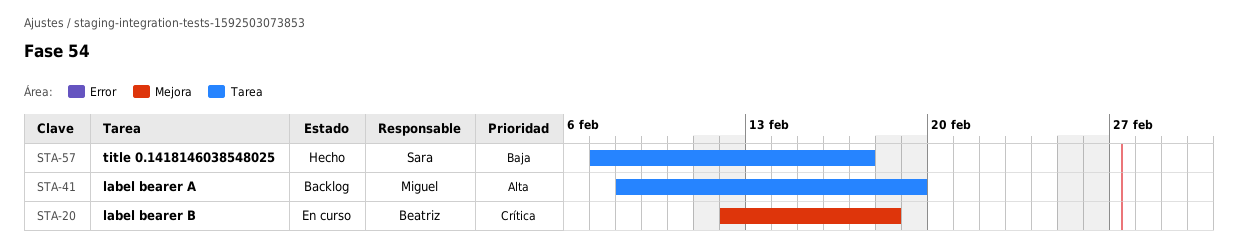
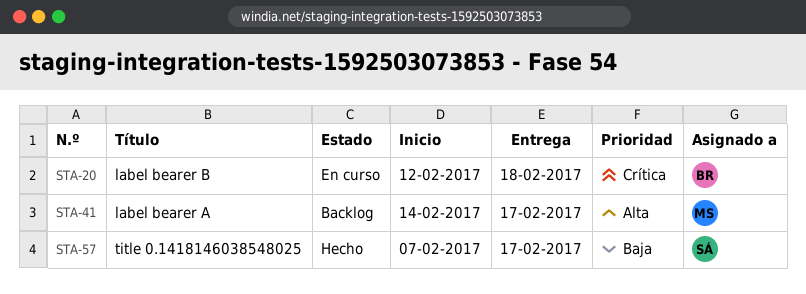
STA-41, start: Feb 8 -> Feb 14
STA-41, due: Feb 19 -> Feb 17

